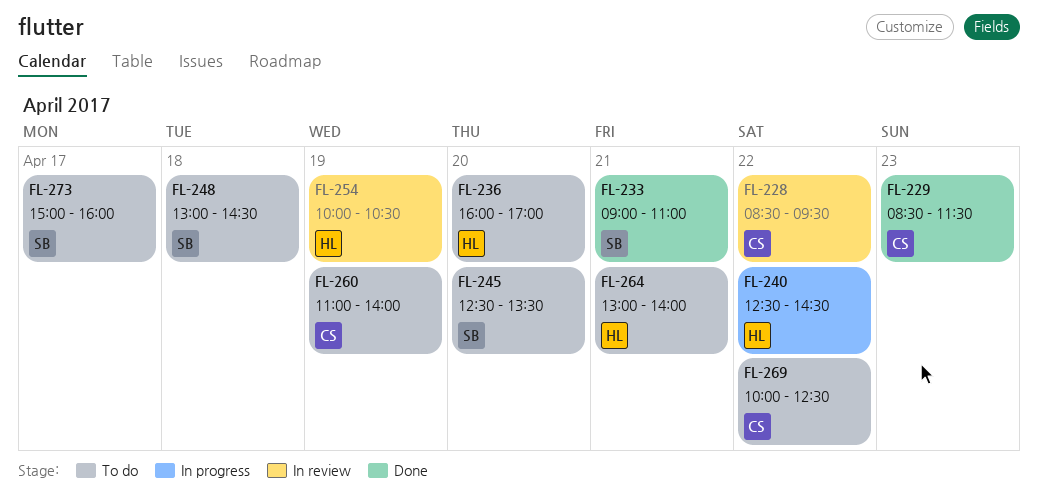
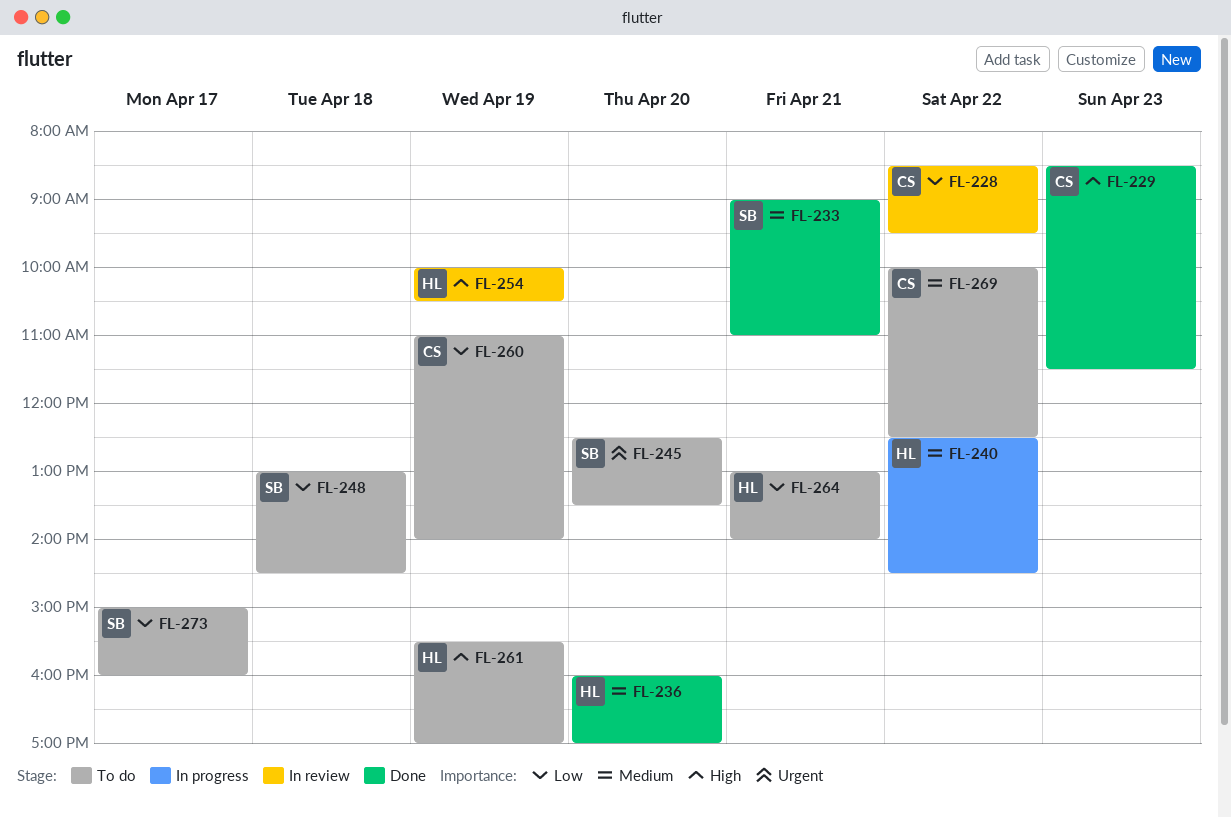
FL-236, status: To do -> Done
FL-261: none -> present

